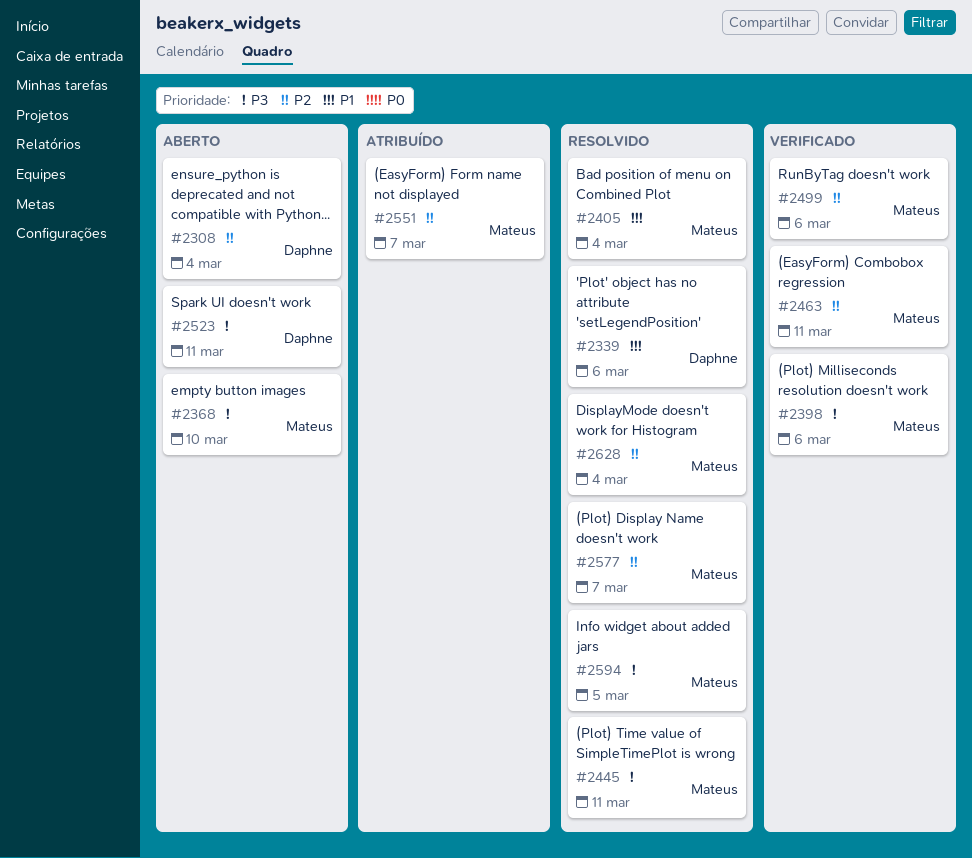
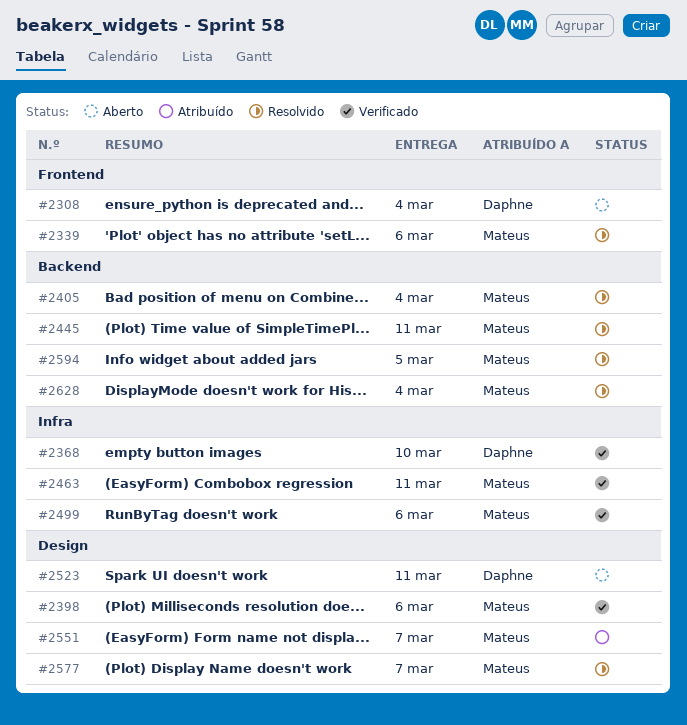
#2339, owner: Daphne -> Mateus
#2368, status: Aberto -> Verificado
#2368, owner: Mateus -> Daphne

